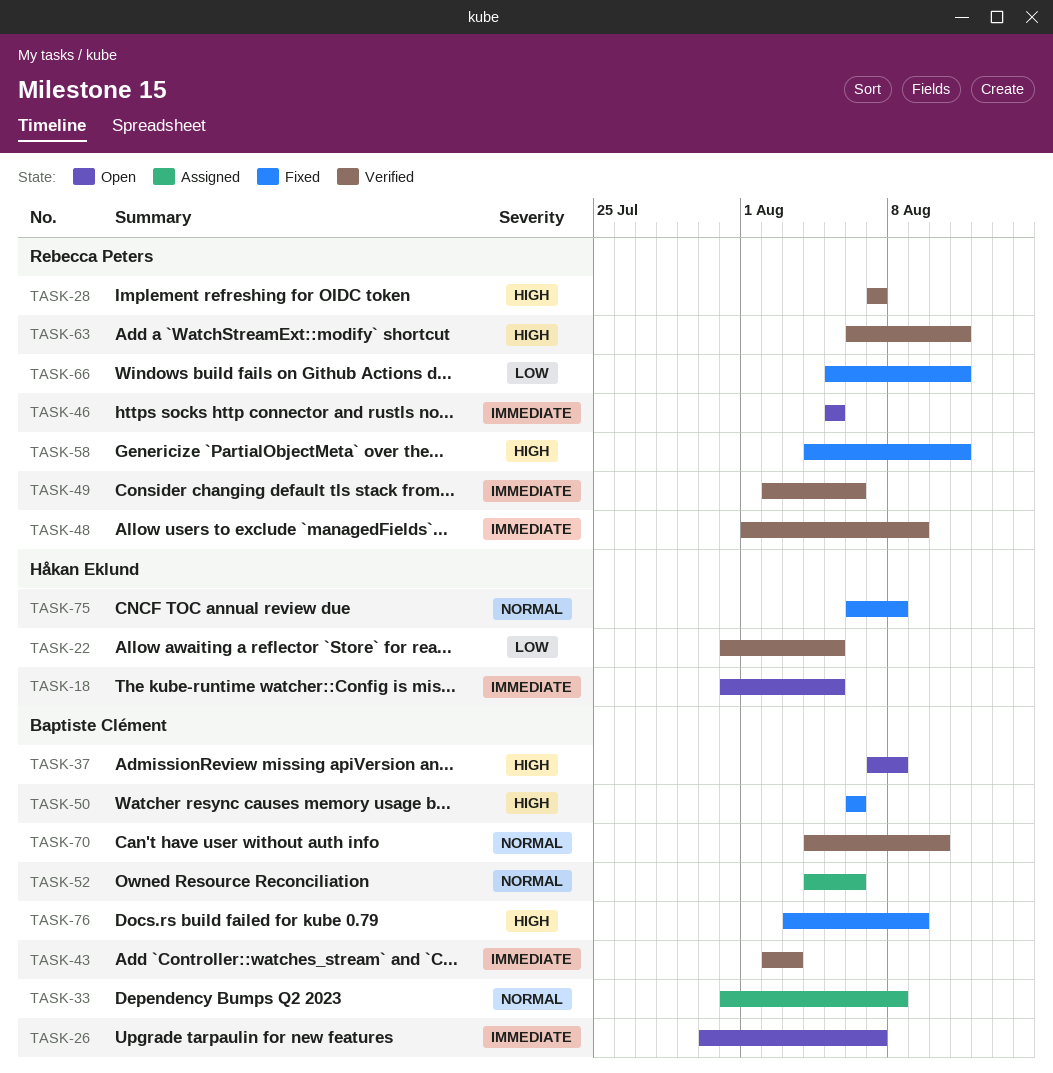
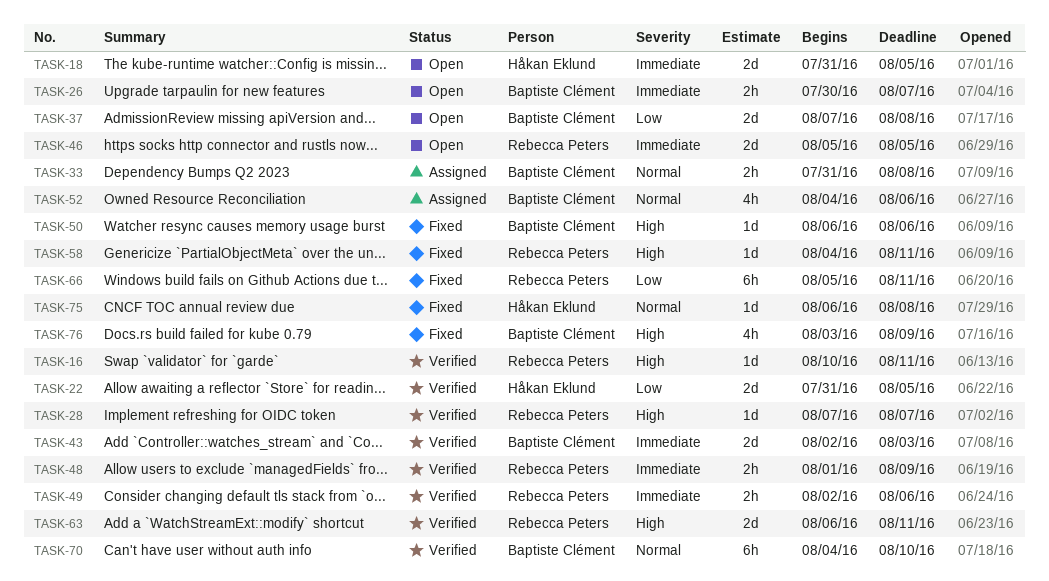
TASK-16: none -> present
TASK-37, priority: High -> Low

